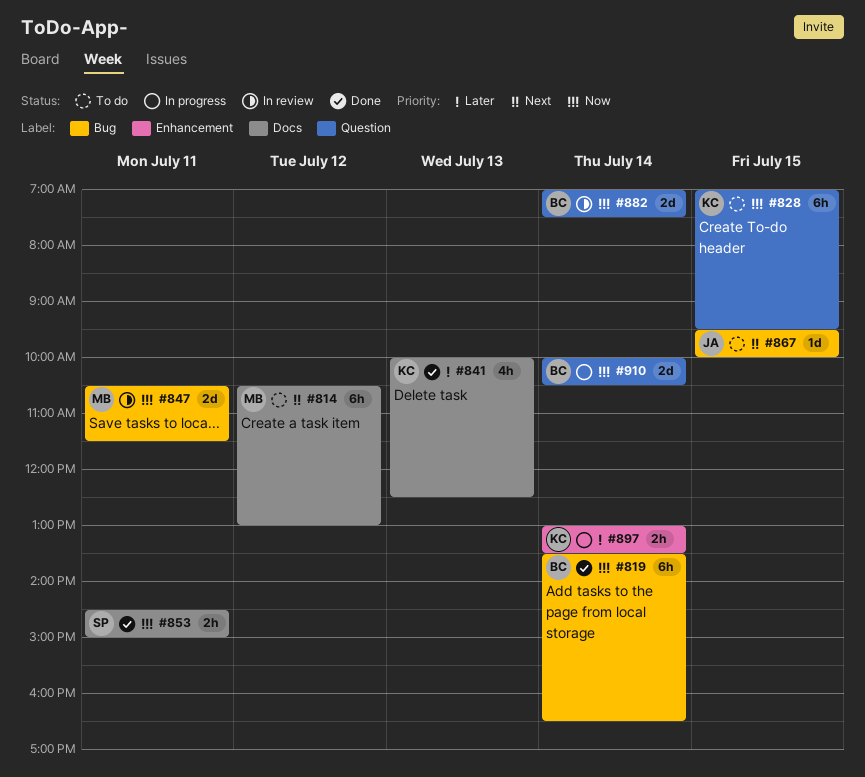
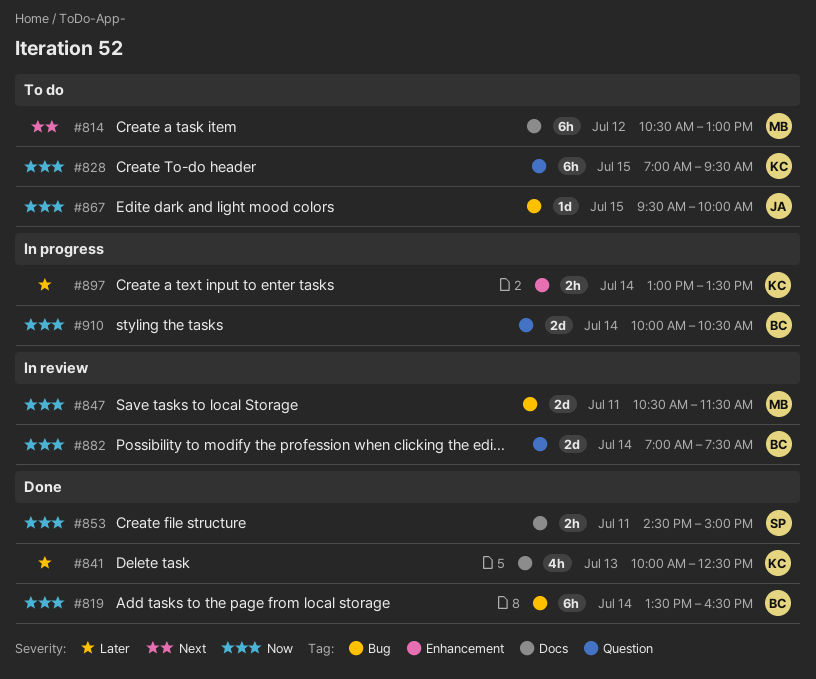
#867, priority: Next -> Now

